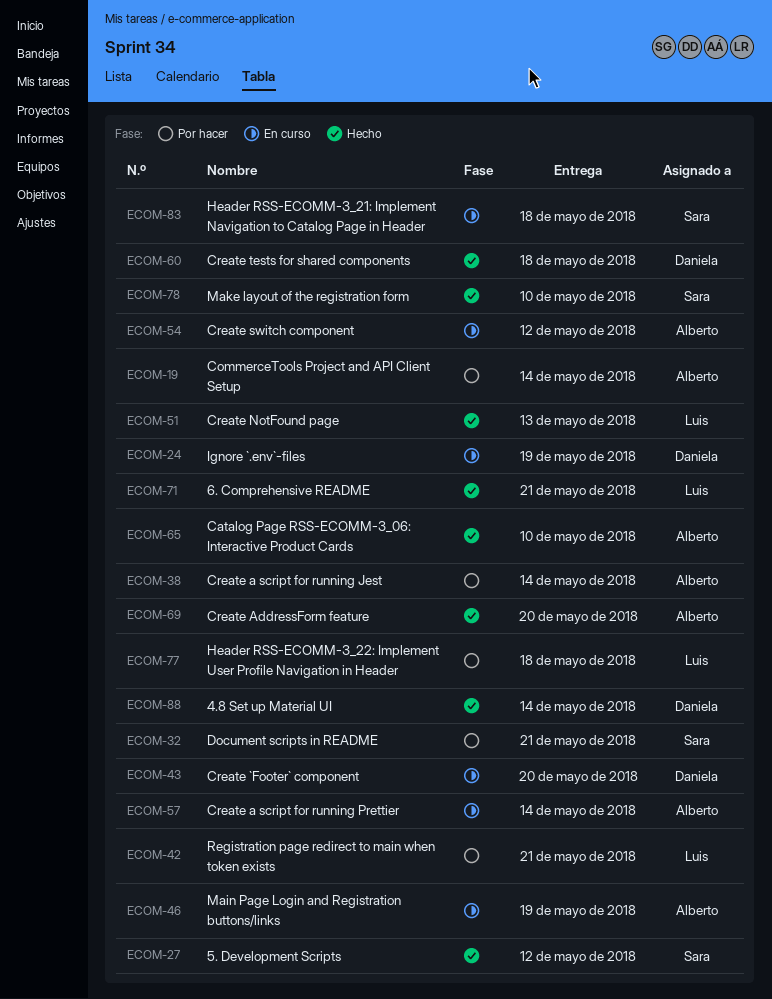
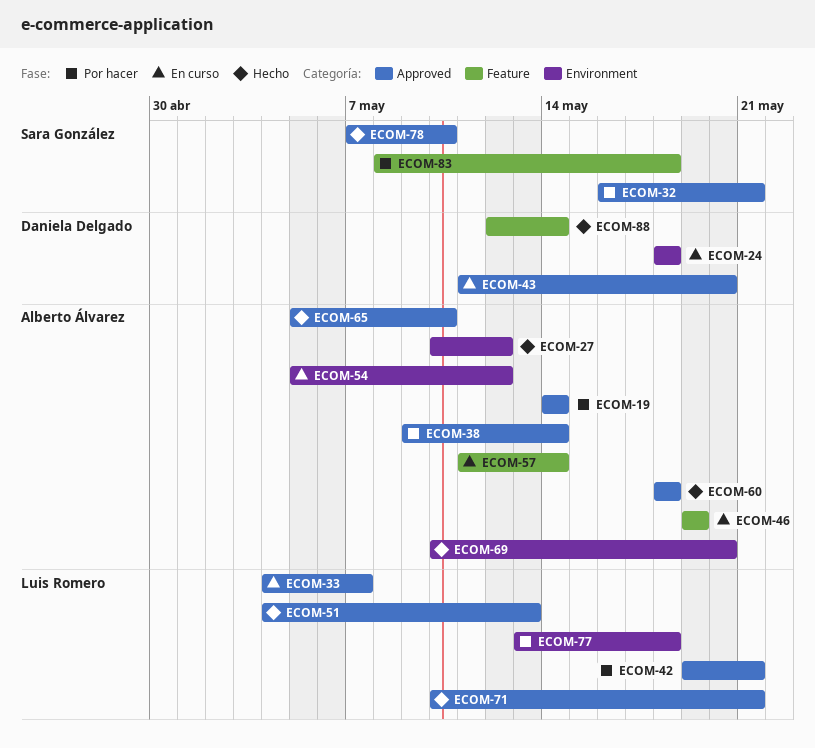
ECOM-24, due: May 19 -> May 18
ECOM-27, owner: Sara González -> Alberto Álvarez
ECOM-33: none -> present
ECOM-60, owner: Daniela Delgado -> Alberto Álvarez
ECOM-83, status: En curso -> Por hacer

